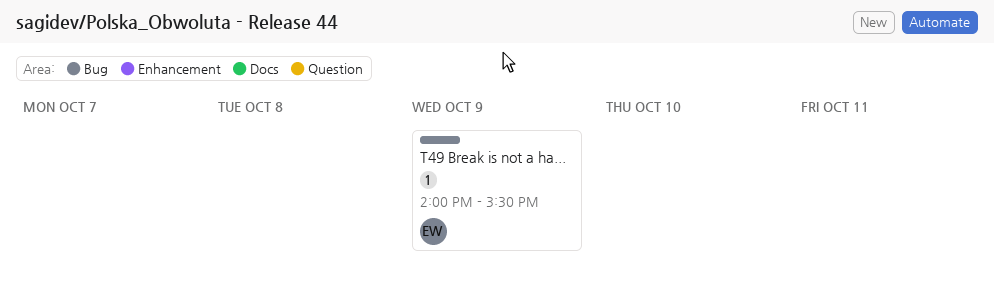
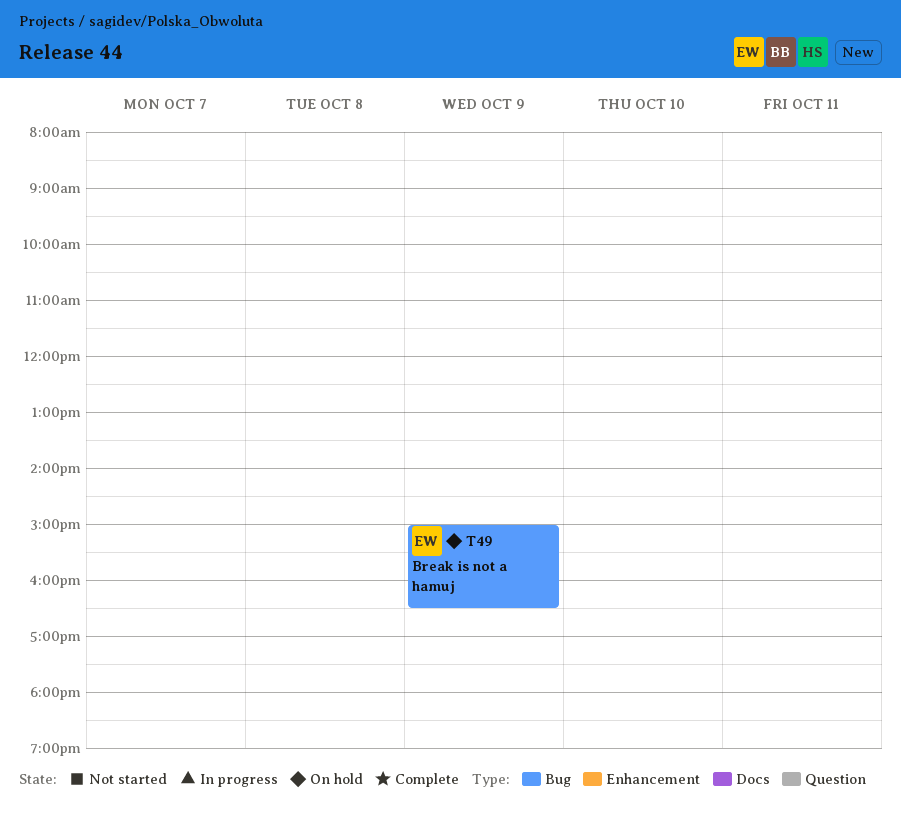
T49, begins: 14:00 -> 15:00
T49, ends: 15:30 -> 16:30

